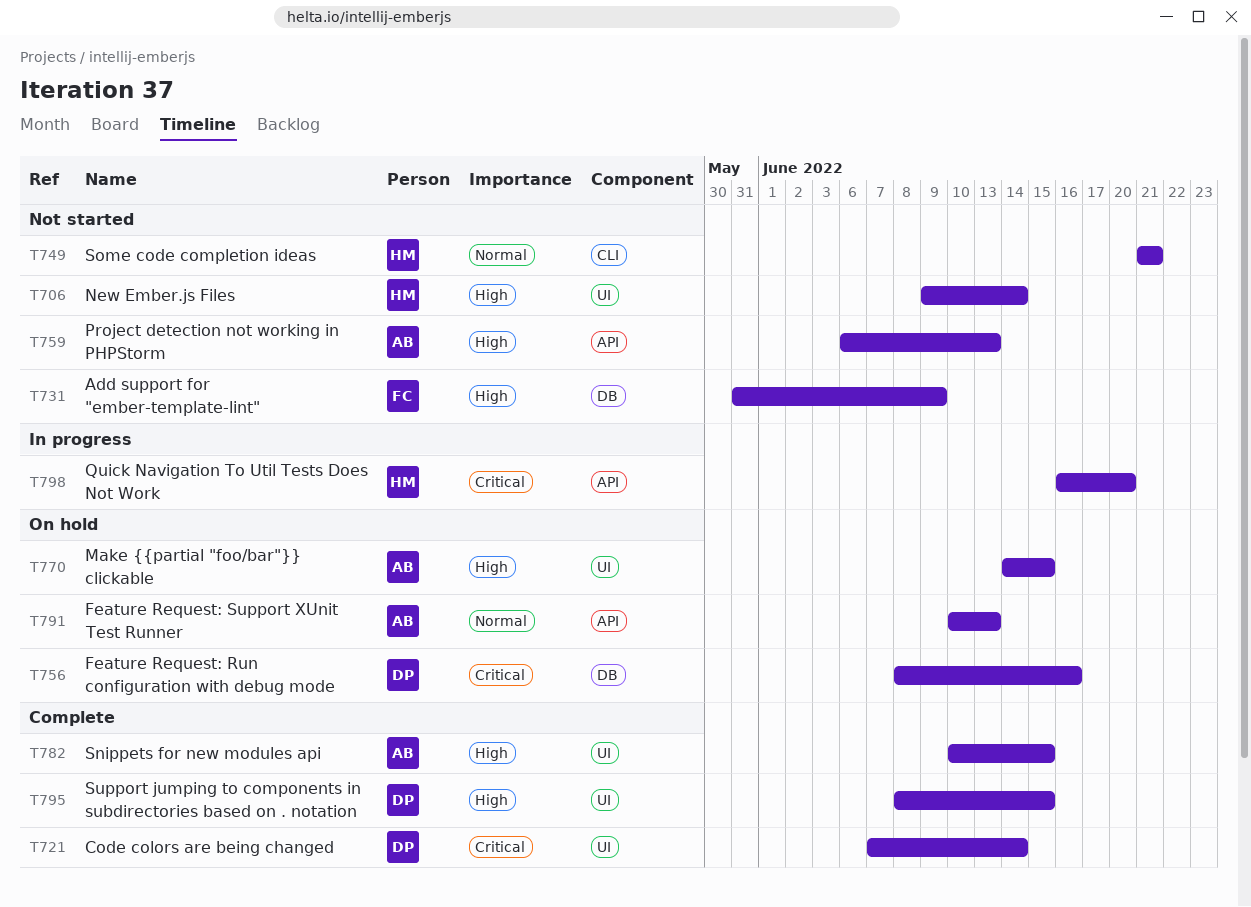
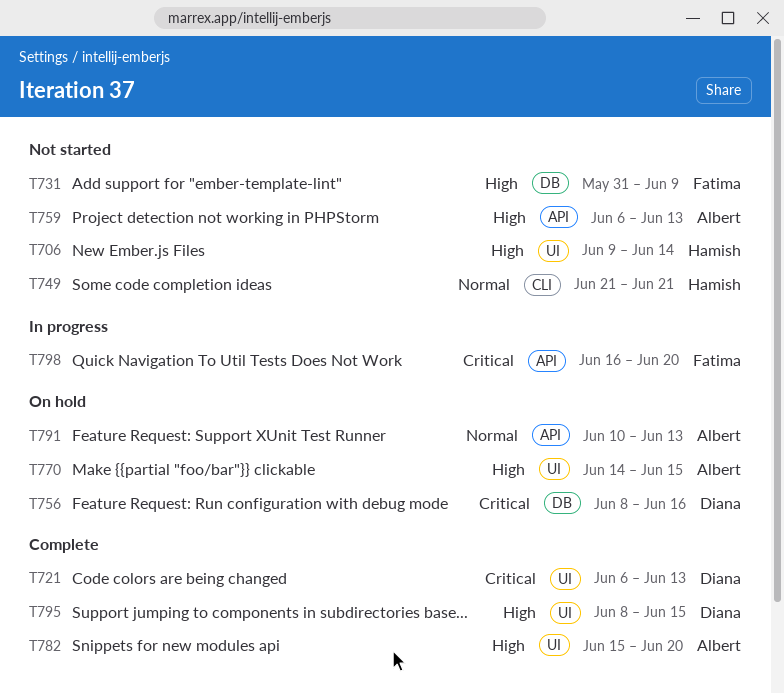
T721, start: Jun 7 -> Jun 6
T721, due: Jun 14 -> Jun 13
T782, start: Jun 10 -> Jun 15
T782, due: Jun 15 -> Jun 20
T798, owner: Hamish -> Fatima

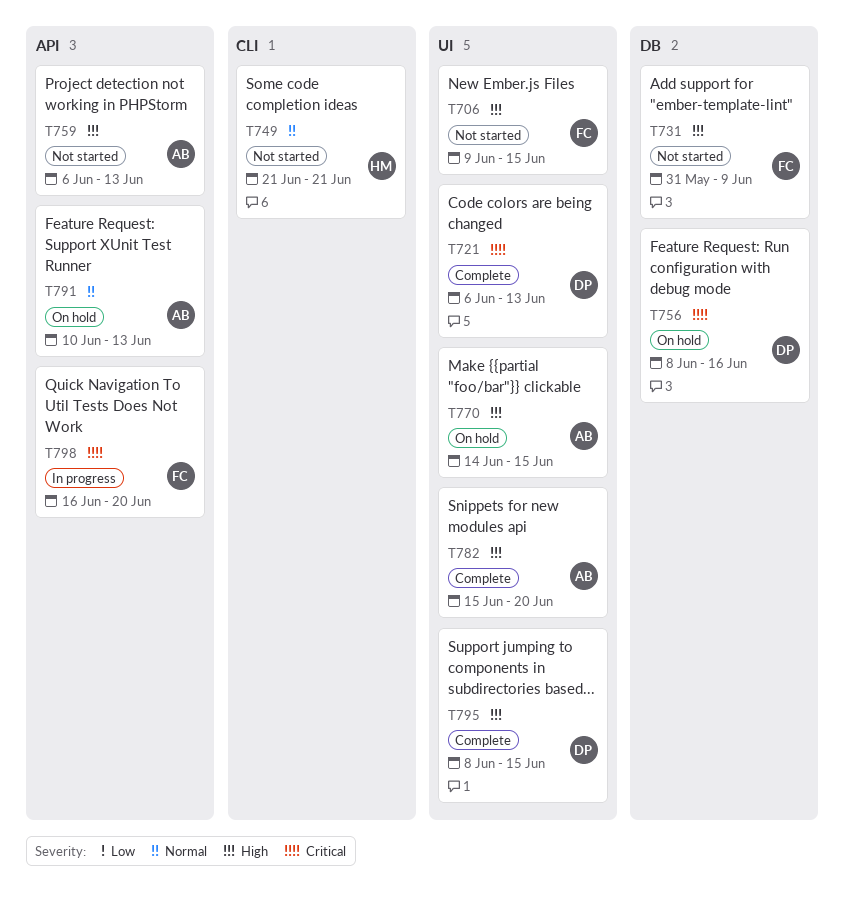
T706, owner: Hamish -> Fatima
T706, due: Jun 14 -> Jun 15

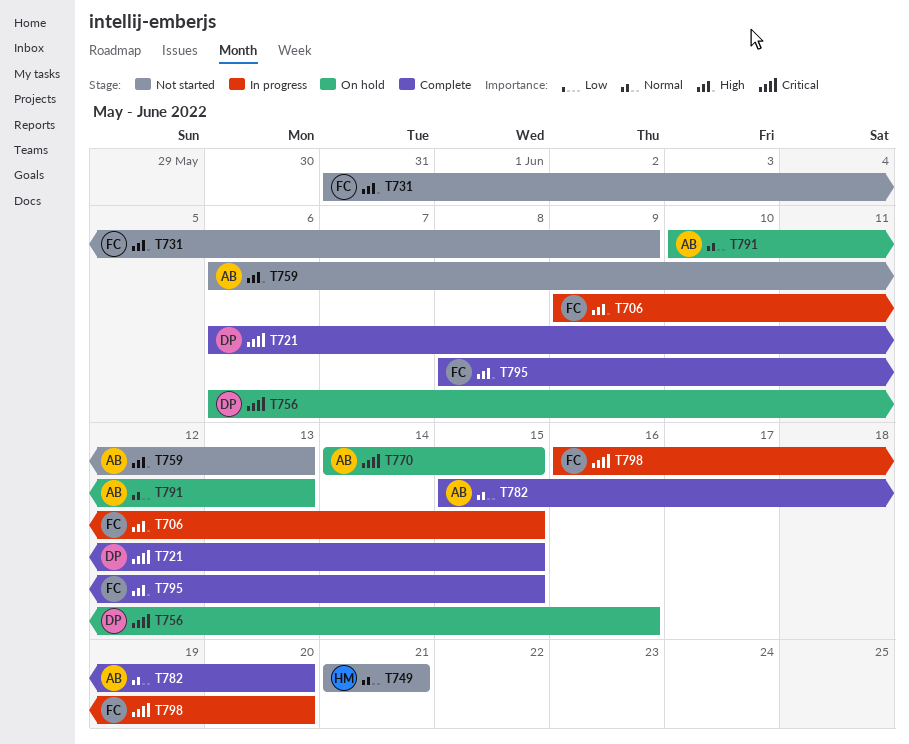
T706, status: Not started -> In progress
T721, due: Jun 13 -> Jun 15
T756, start: Jun 8 -> Jun 6
T770, priority: High -> Critical
T782, priority: High -> Normal
T795, owner: DP -> FC

